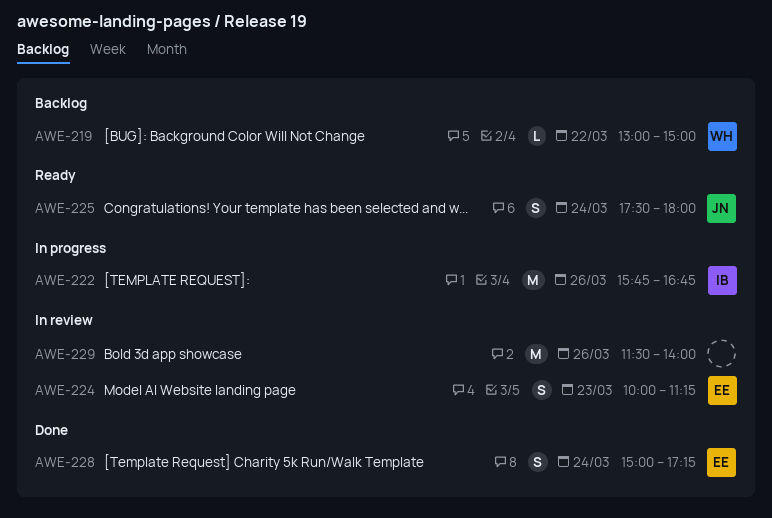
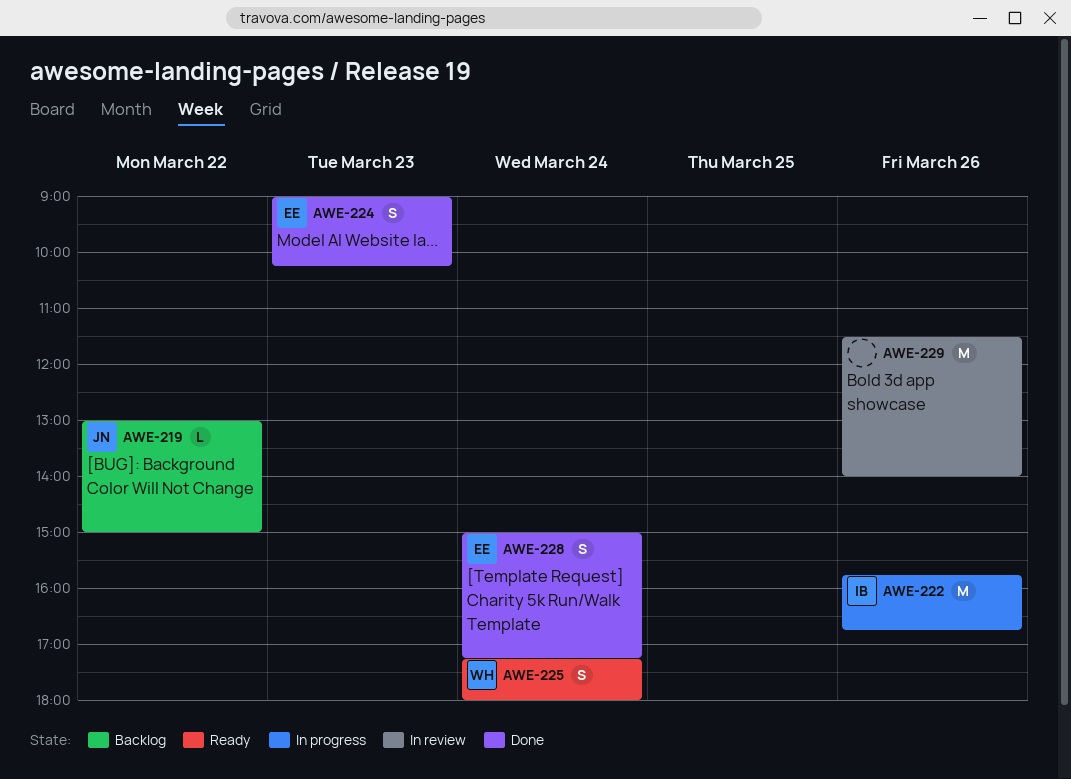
AWE-219, owner: WH -> JN
AWE-224, status: In review -> Done
AWE-224, begins: 10:00 -> 09:00
AWE-224, ends: 11:15 -> 10:15
AWE-225, owner: JN -> WH
AWE-225, begins: 17:30 -> 17:15

